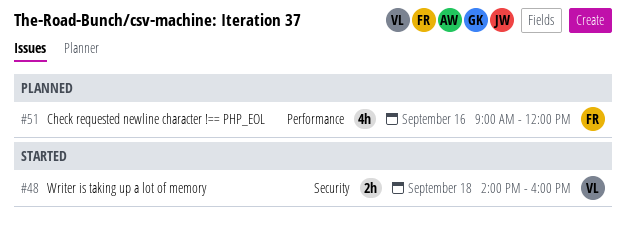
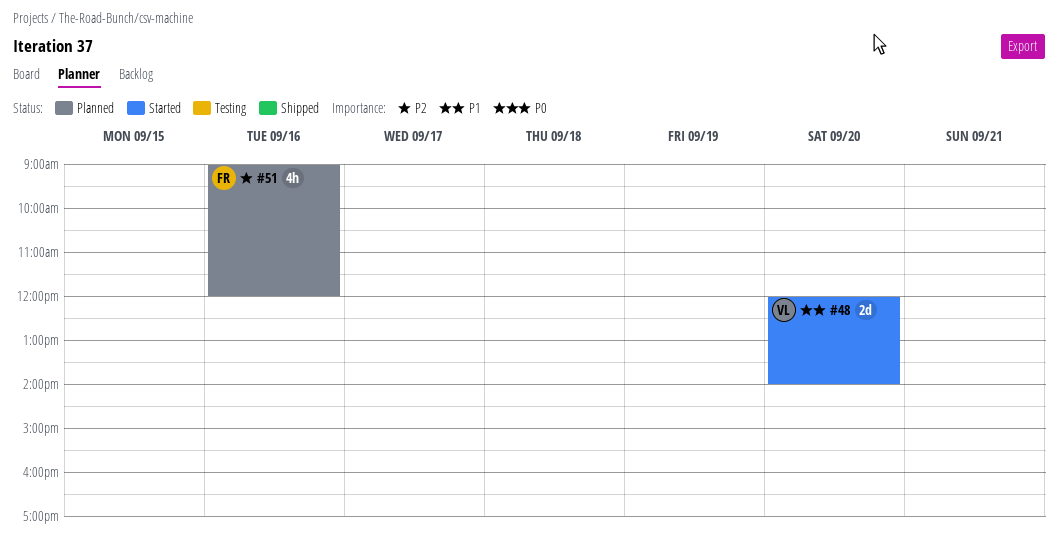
#48, estimate: 2h -> 2d
#48, day: Sep 18 -> Sep 20
#48, begins: 14:00 -> 12:00
#48, ends: 16:00 -> 14:00

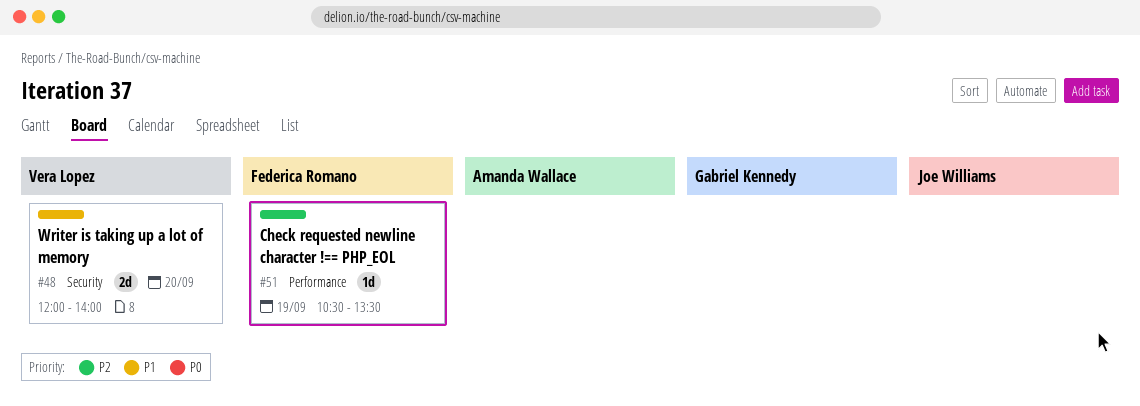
#51, estimate: 4h -> 1d
#51, day: Sep 16 -> Sep 19
#51, begins: 09:00 -> 10:30
#51, ends: 12:00 -> 13:30

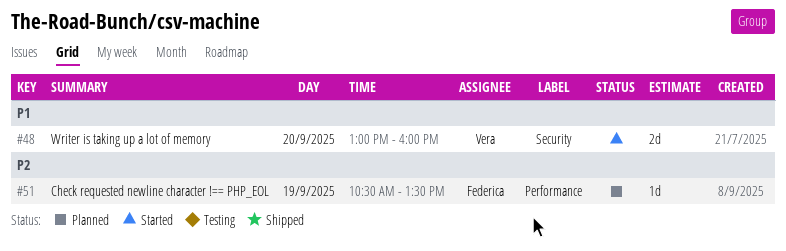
#48, begins: 12:00 -> 13:00
#48, ends: 14:00 -> 16:00

